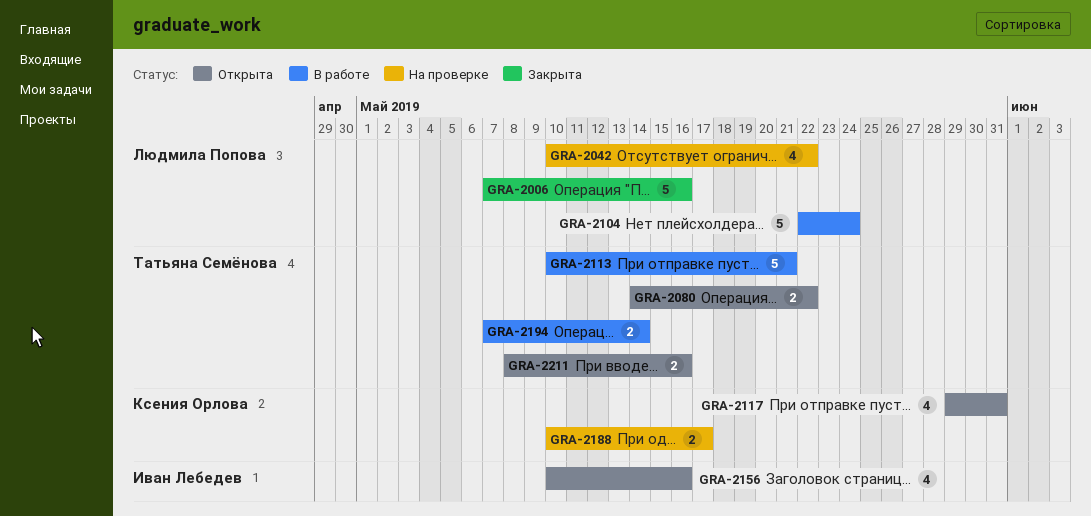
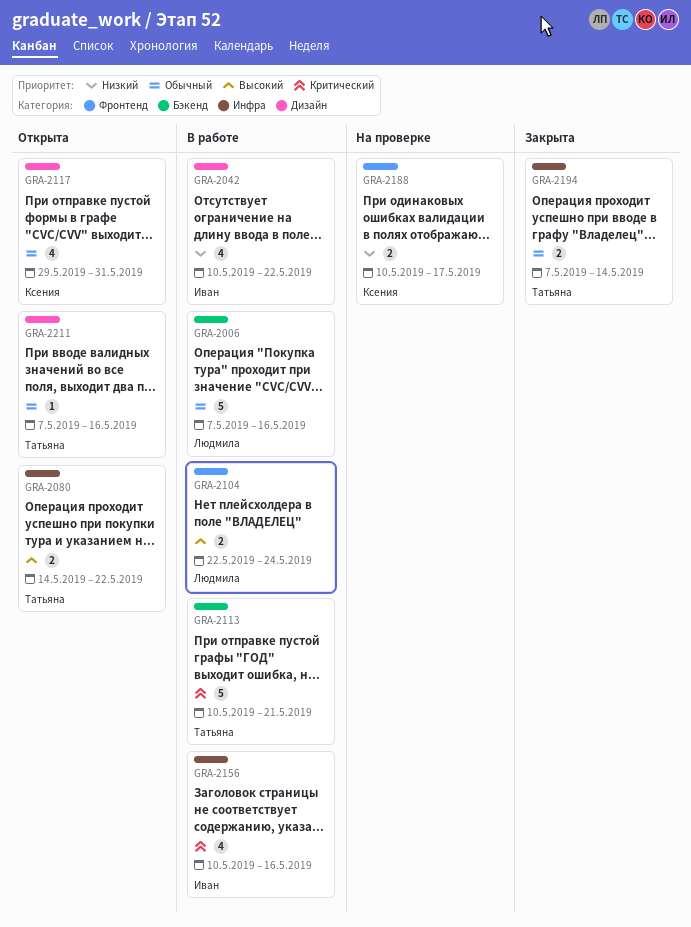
GRA-2006, status: Закрыта -> В работе
GRA-2042, status: На проверке -> В работе
GRA-2042, owner: Людмила Попова -> Иван Лебедев
GRA-2104, estimate: 5 -> 2
GRA-2156, status: Открыта -> В работе
GRA-2194, status: В работе -> Закрыта
GRA-2211, estimate: 2 -> 1
GRA-2211, start: May 8 -> May 7

